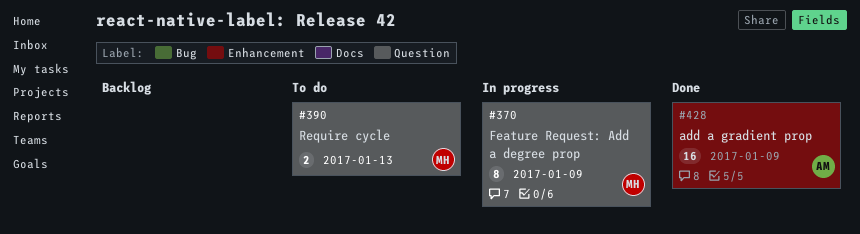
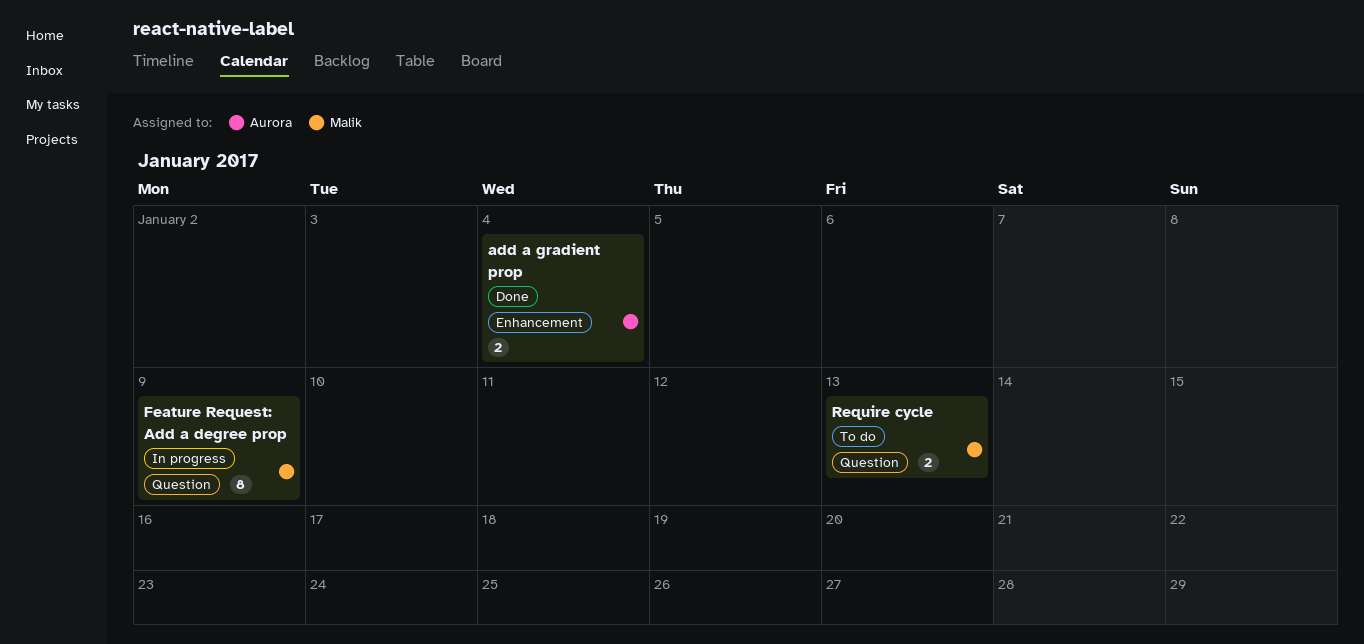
add a gradient prop, estimate: 16 -> 2
add a gradient prop, due: Jan 9 -> Jan 4

